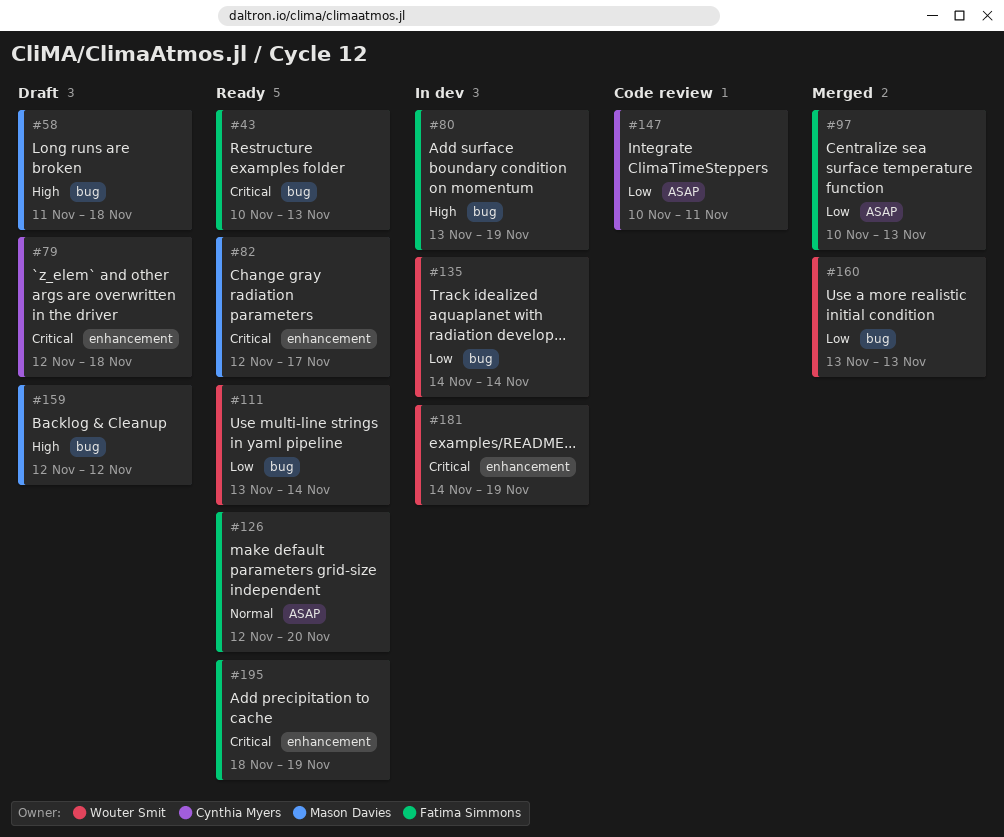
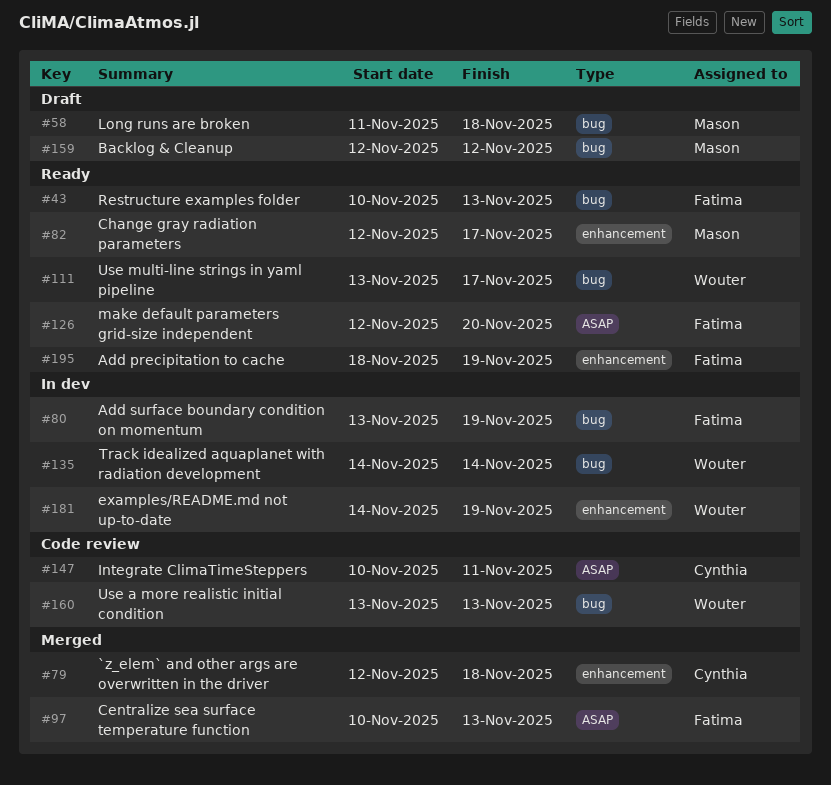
#79, status: Draft -> Merged
#111, due: Nov 14 -> Nov 17
#160, status: Merged -> Code review

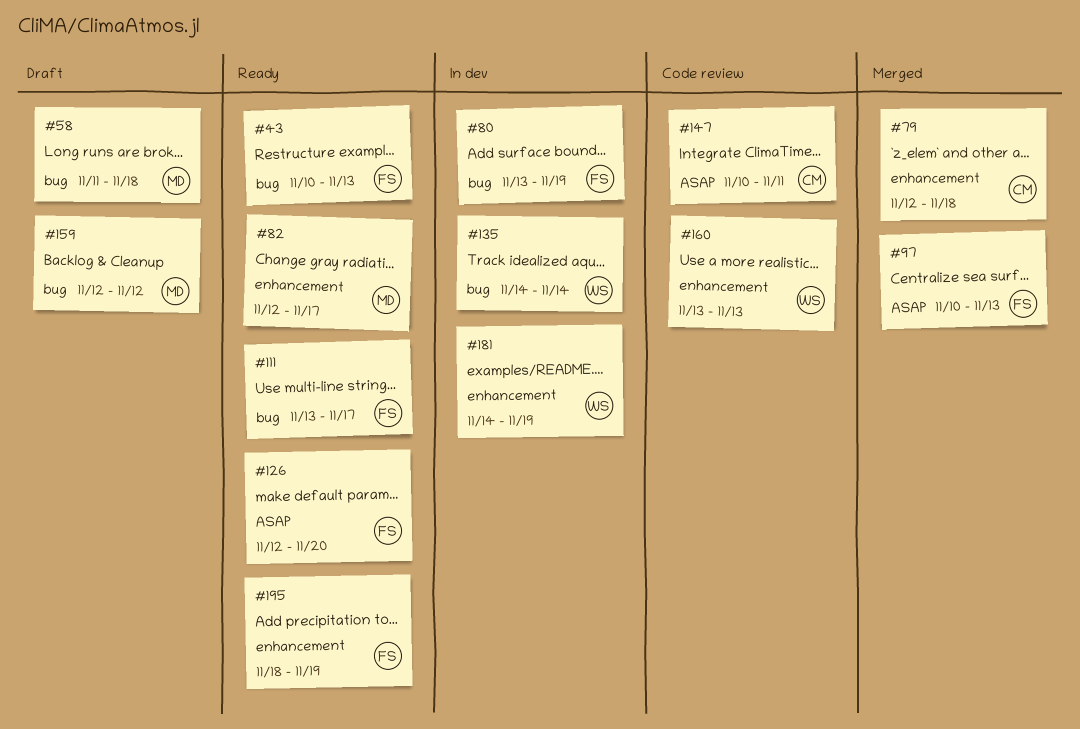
#111, owner: Wouter -> Fatima
#160, label: bug -> enhancement

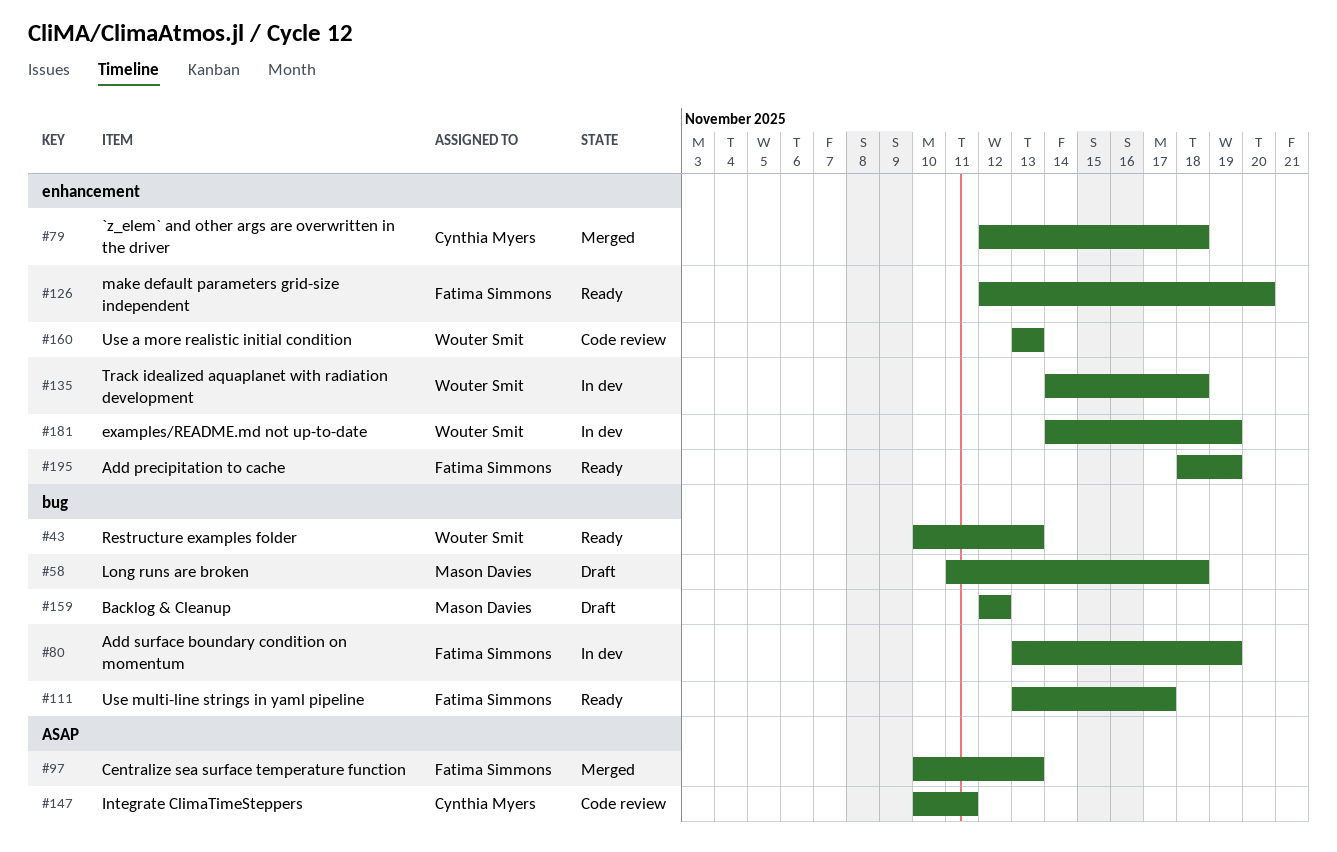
#43, owner: Fatima Simmons -> Wouter Smit
#82: present -> none
#126, label: ASAP -> enhancement
#135, label: bug -> enhancement
#135, due: Nov 14 -> Nov 18

